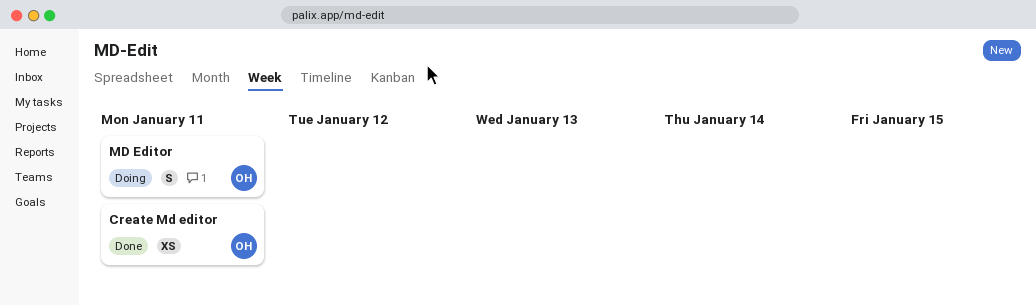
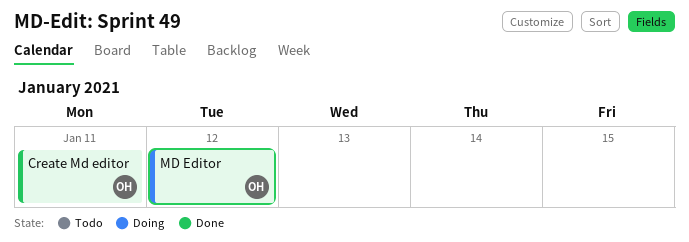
MD Editor, due: Jan 11 -> Jan 12

